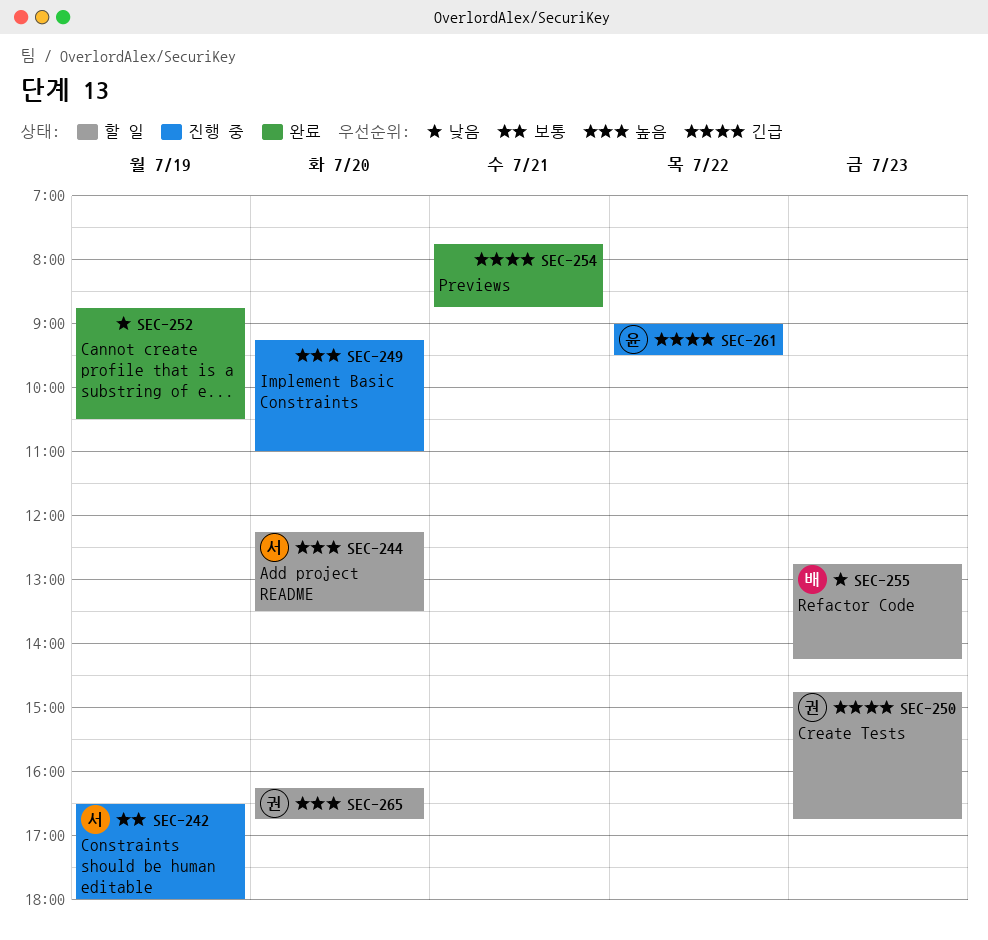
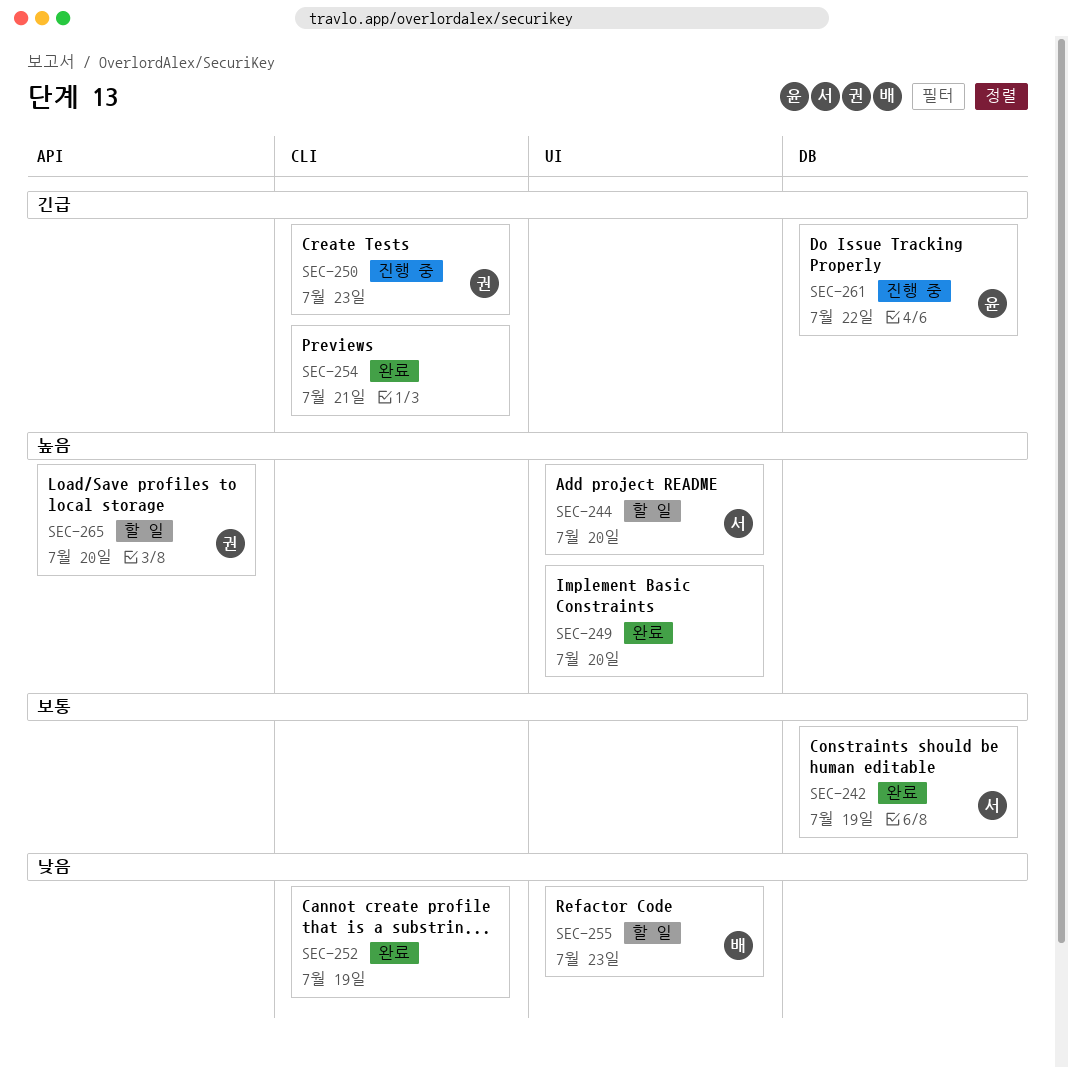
SEC-242, status: 진행 중 -> 완료
SEC-249, status: 진행 중 -> 완료
SEC-250, status: 할 일 -> 진행 중

